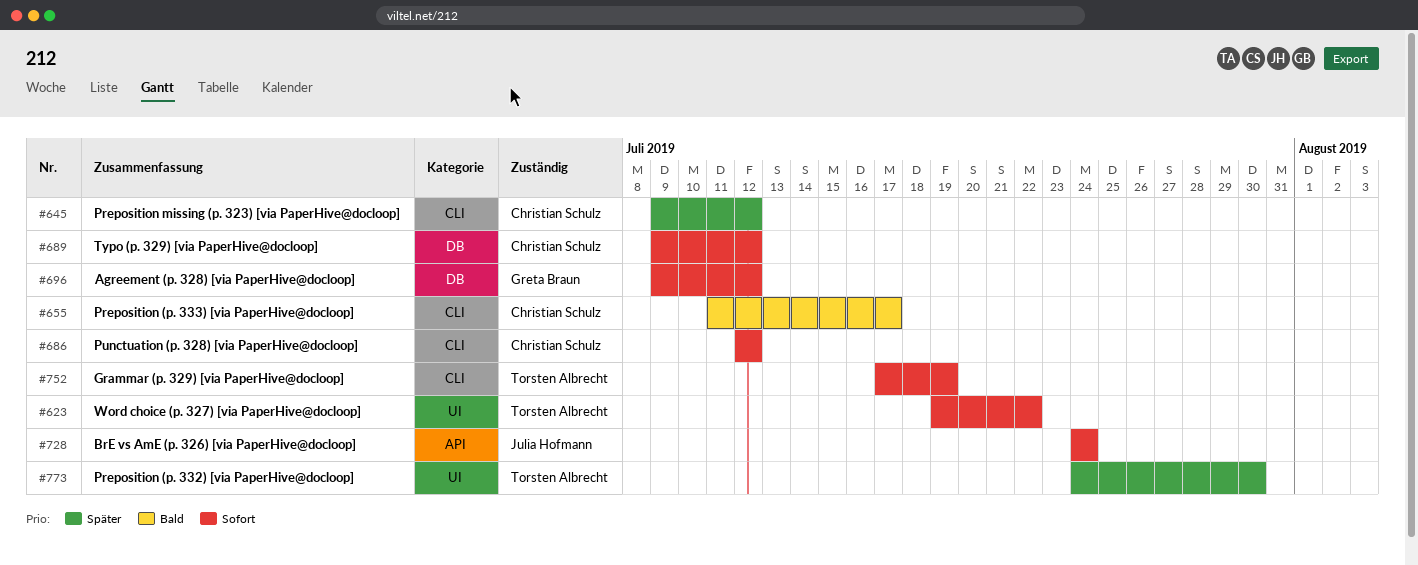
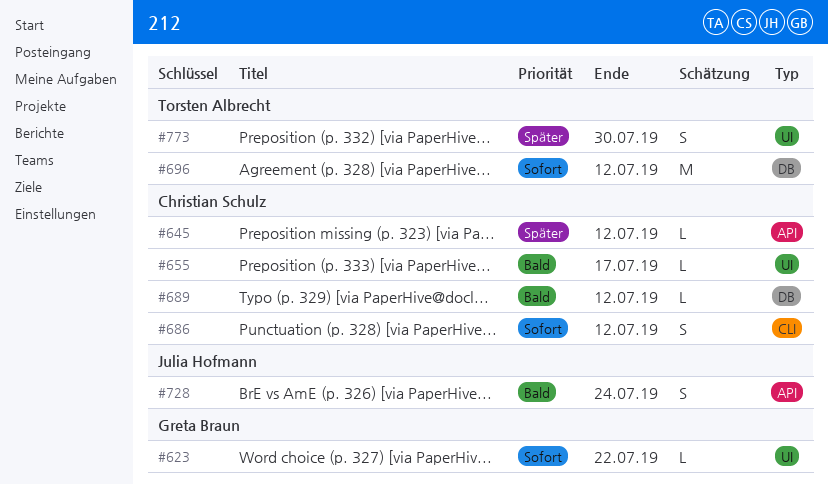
#623, owner: Torsten Albrecht -> Greta Braun
#645, label: CLI -> API
#655, label: CLI -> UI
#689, priority: Sofort -> Bald
#696, owner: Greta Braun -> Torsten Albrecht
#728, priority: Sofort -> Bald
#752: present -> none

